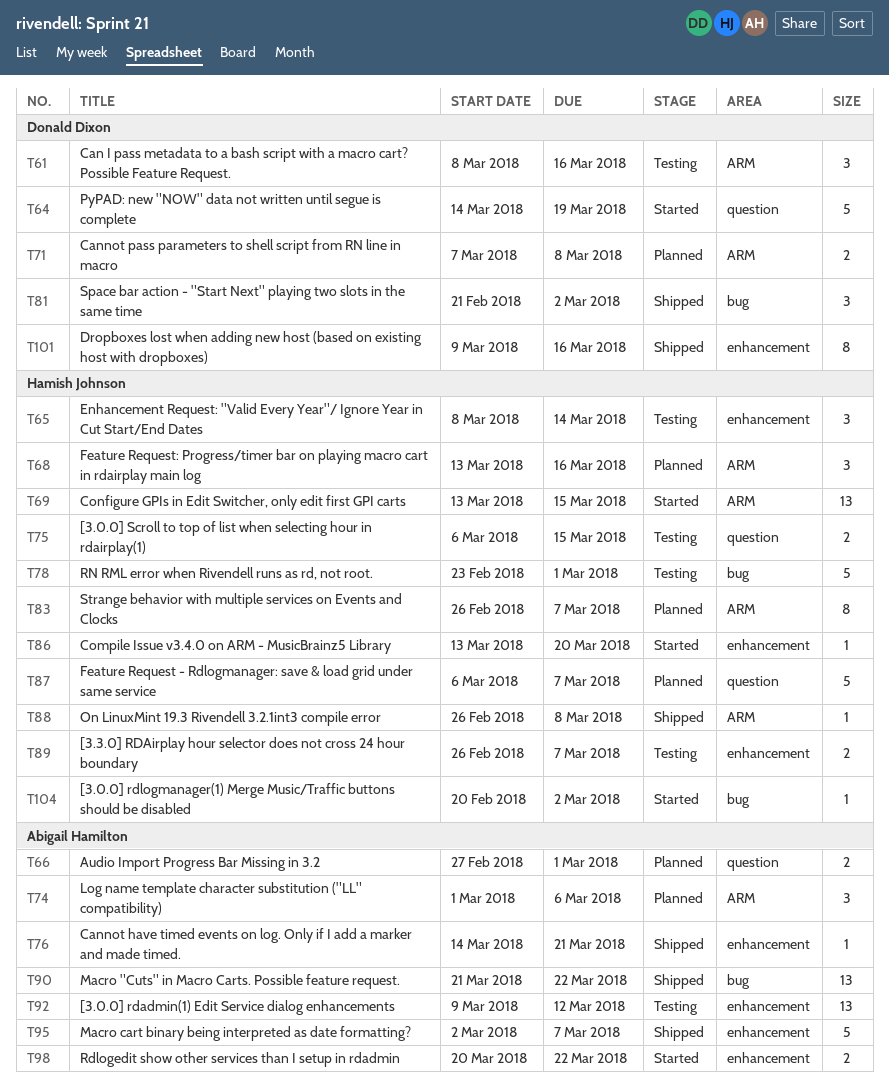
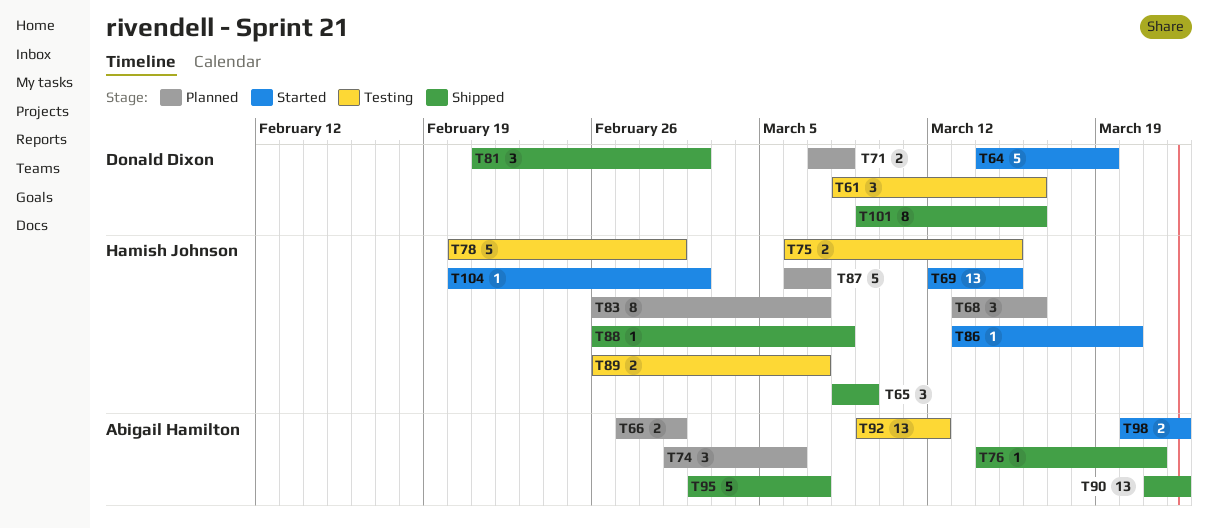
T65, status: Testing -> Shipped
T65, due: Mar 14 -> Mar 9
T69, start: Mar 13 -> Mar 12
T78, start: Feb 23 -> Feb 20

